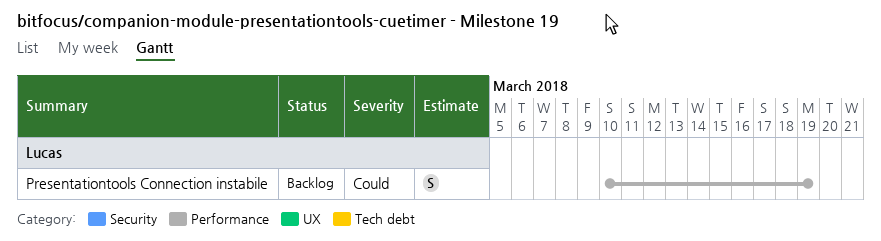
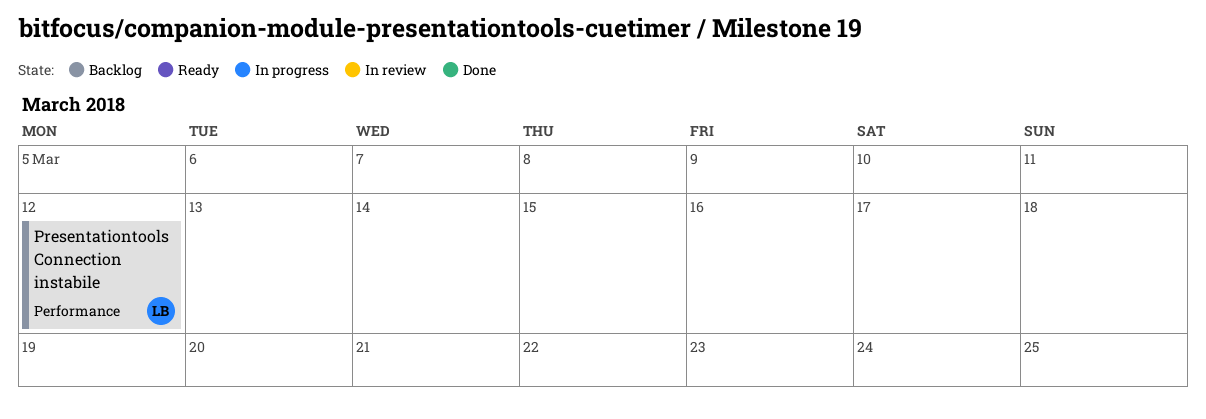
Presentationtools Connection instabile, due: Mar 19 -> Mar 12

